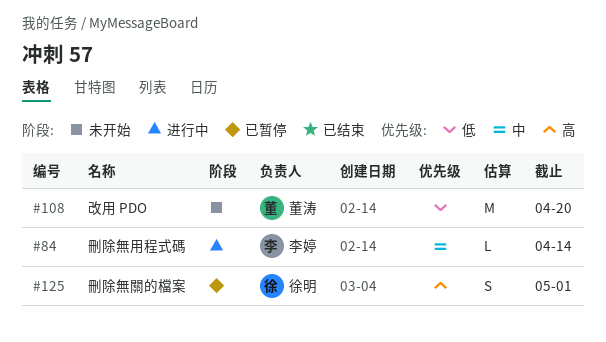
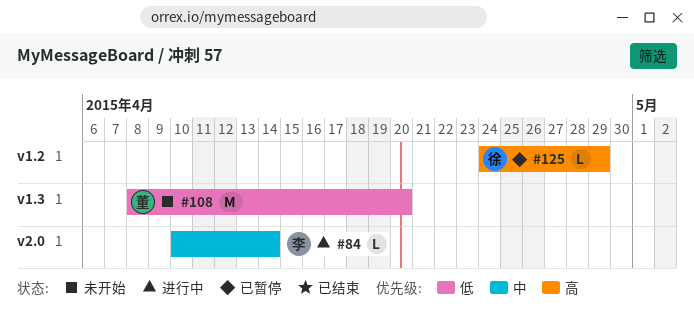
#125, estimate: S -> L
#125, due: May 1 -> Apr 29

